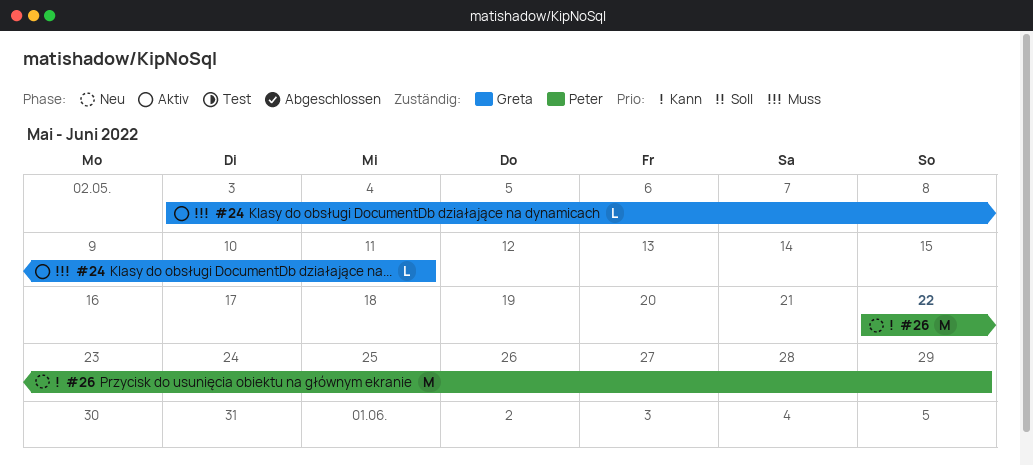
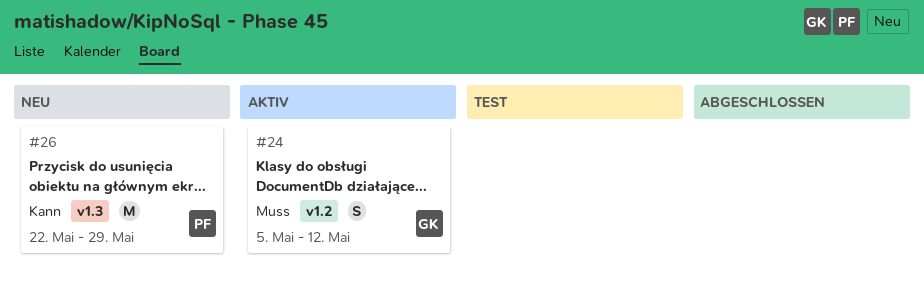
#24, estimate: L -> S
#24, start: May 3 -> May 5
#24, due: May 11 -> May 12

